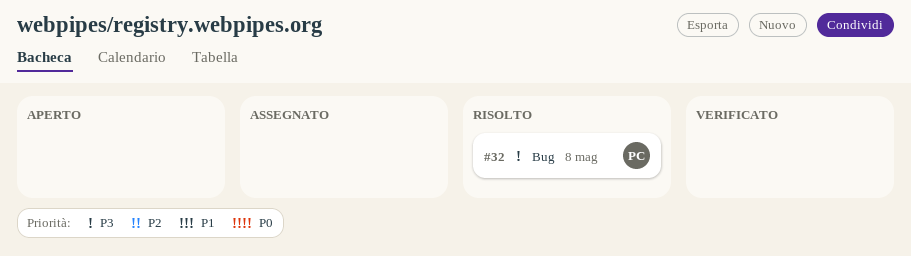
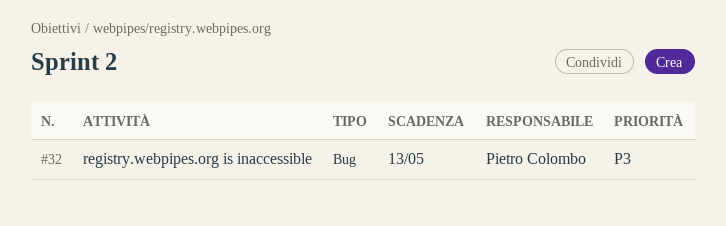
#32, due: May 8 -> May 13

